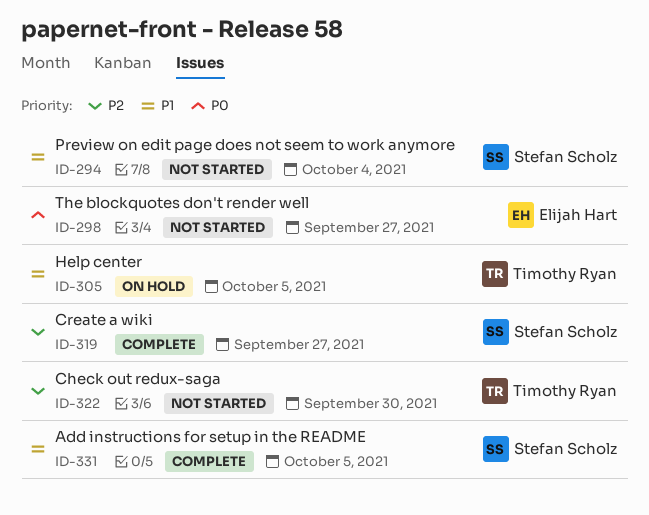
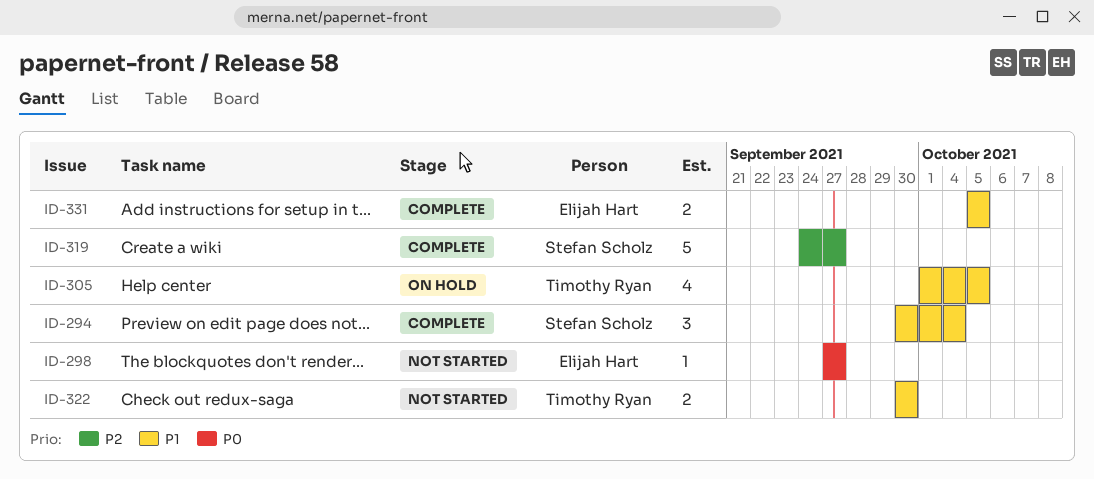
ID-294, status: Not started -> Complete
ID-322, priority: P2 -> P1
ID-331, owner: Stefan Scholz -> Elijah Hart

